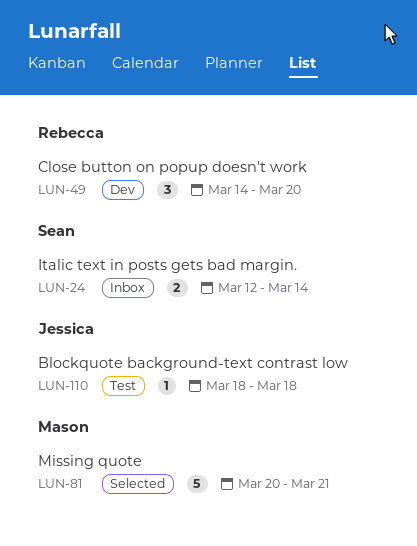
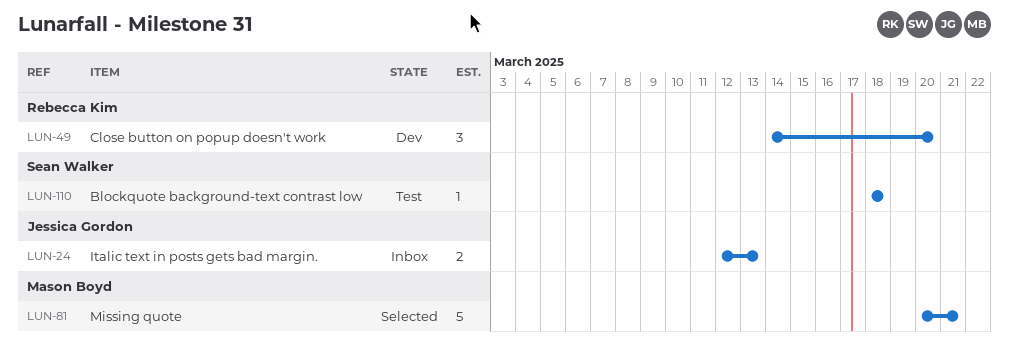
LUN-24, owner: Sean Walker -> Jessica Gordon
LUN-24, due: Mar 14 -> Mar 13
LUN-110, owner: Jessica Gordon -> Sean Walker

